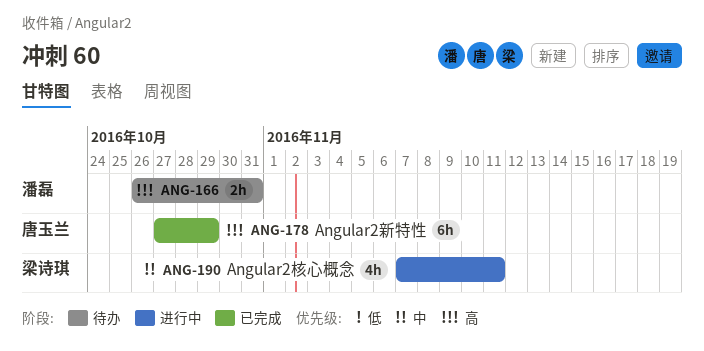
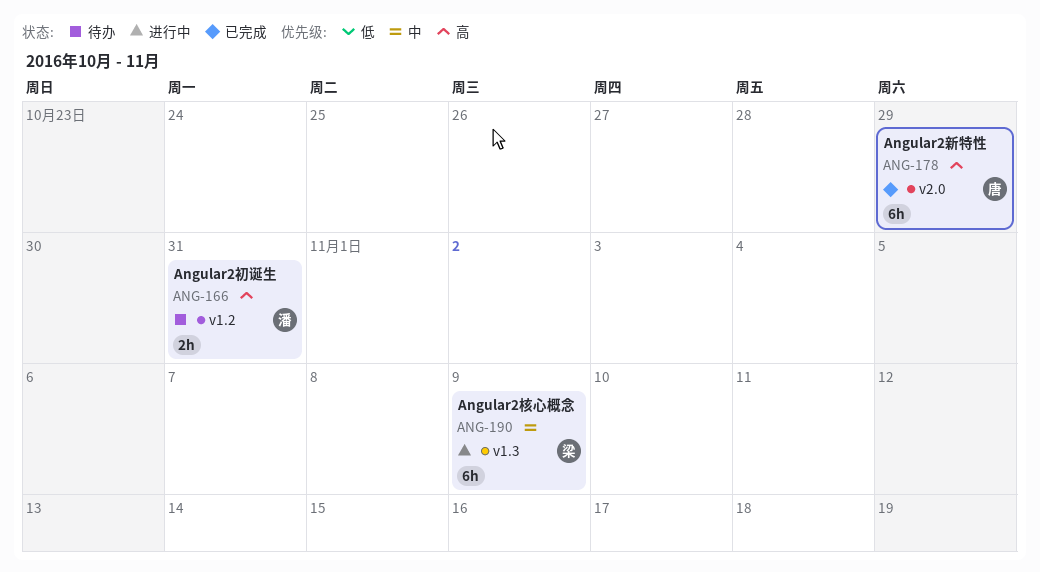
ANG-190, estimate: 4h -> 6h
ANG-190, due: Nov 11 -> Nov 9

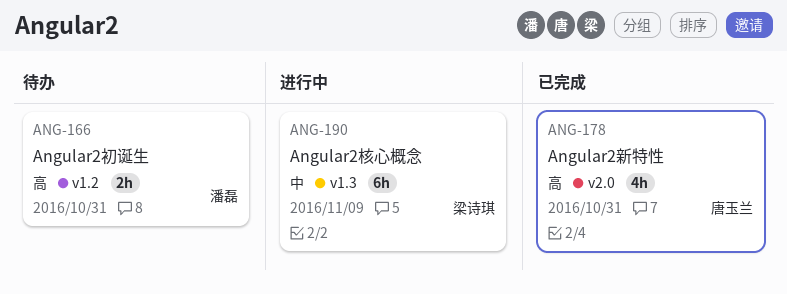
ANG-178, estimate: 6h -> 4h
ANG-178, due: Oct 29 -> Oct 31

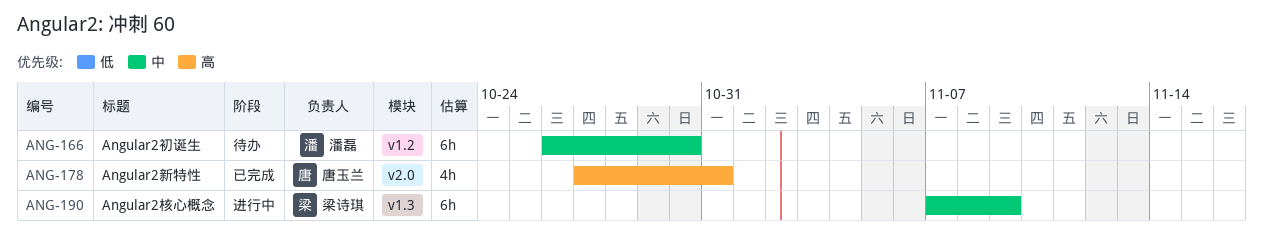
ANG-166, priority: 高 -> 中
ANG-166, estimate: 2h -> 6h
ANG-166, due: Oct 31 -> Oct 30

